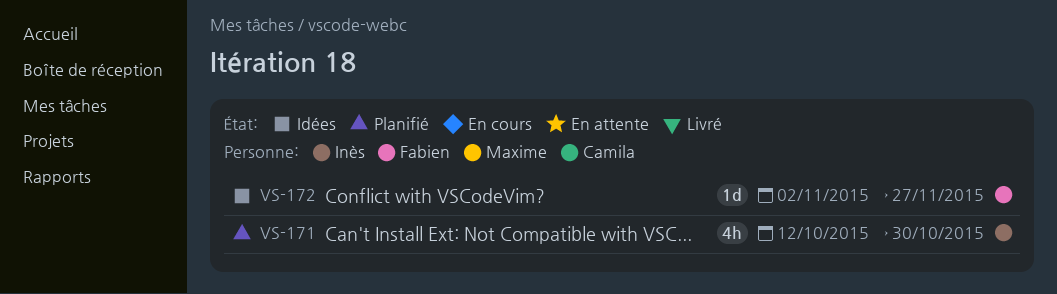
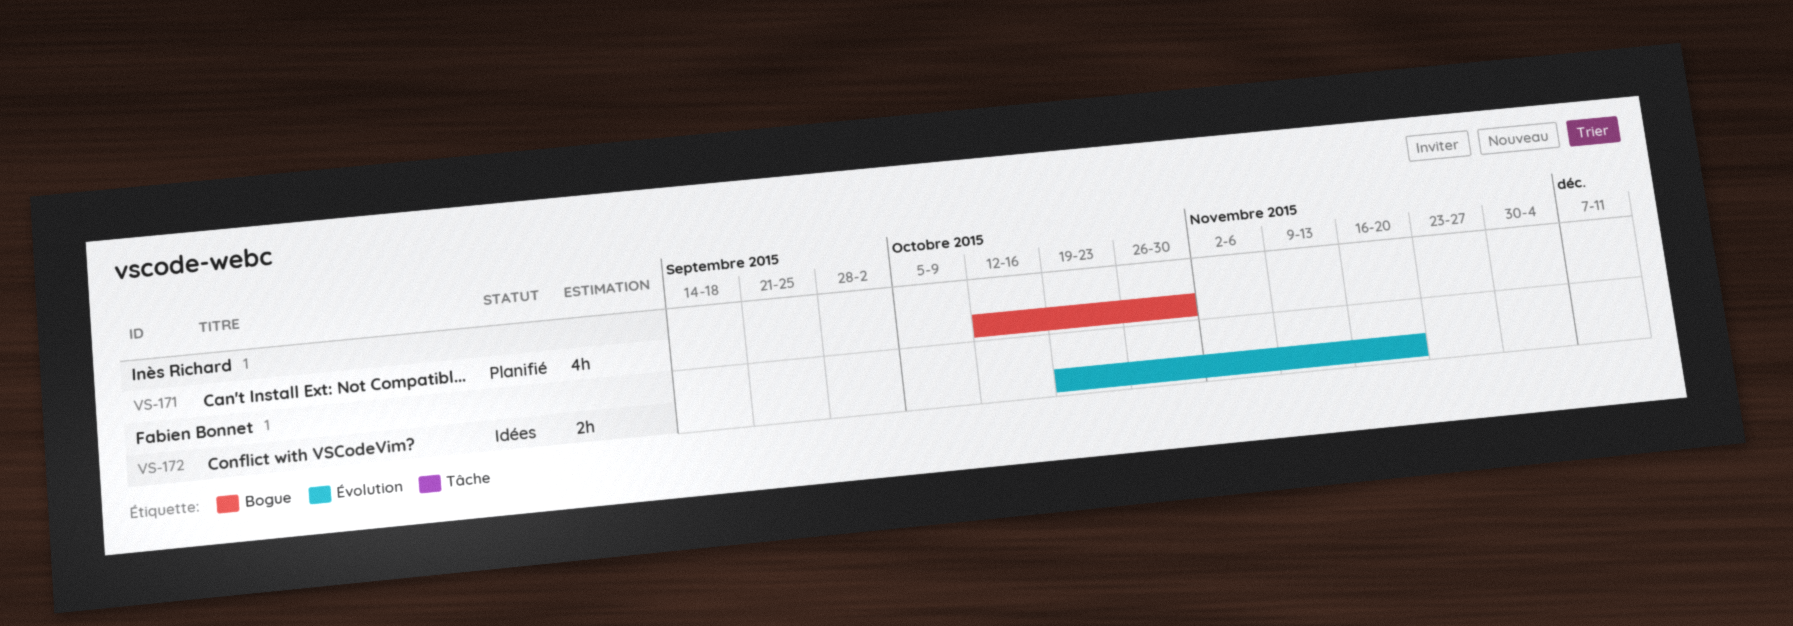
VS-172, estimate: 1d -> 2h
VS-172, start: Nov 2 -> Oct 19
VS-172, due: Nov 27 -> Nov 20

